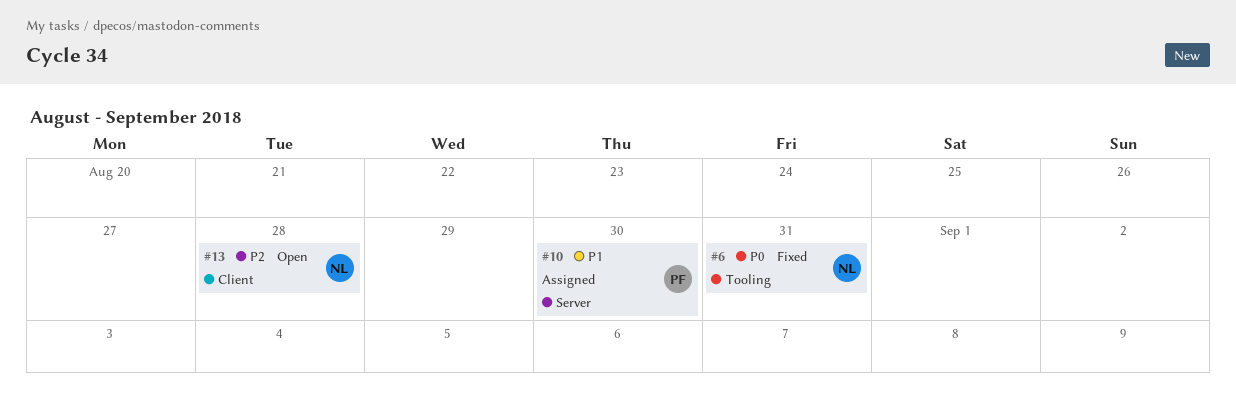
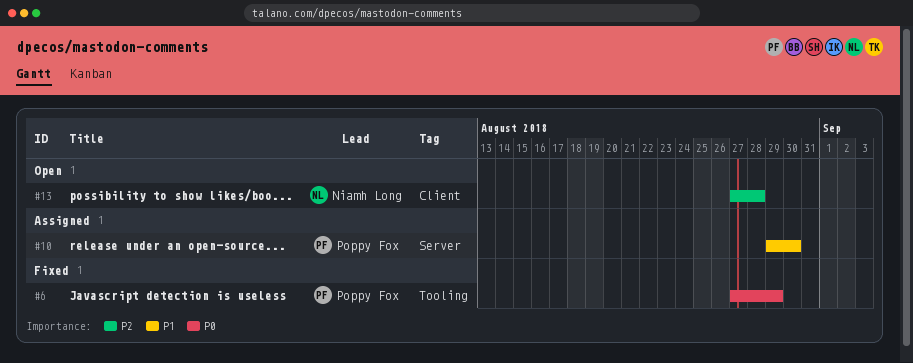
#6, owner: Niamh Long -> Poppy Fox
#6, due: Aug 31 -> Aug 29

